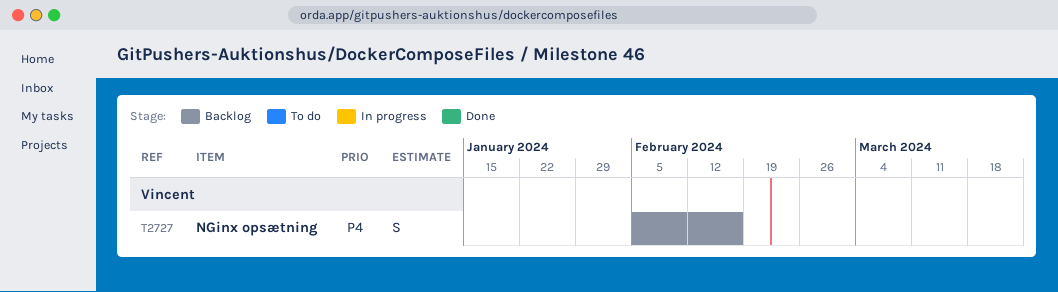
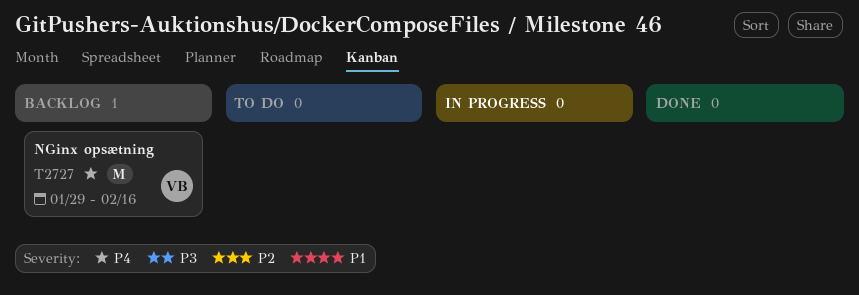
T2727, estimate: S -> M
T2727, start: Feb 5 -> Jan 29

